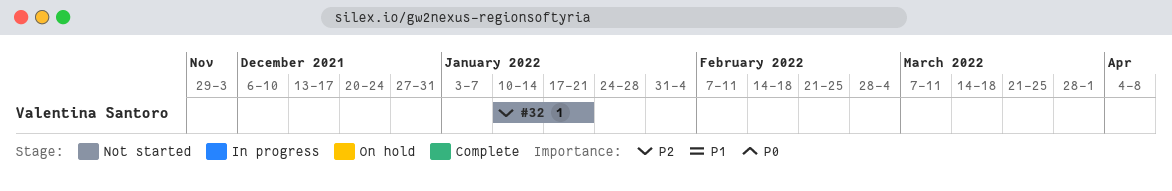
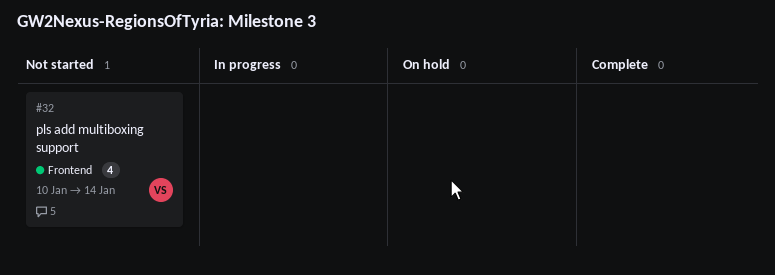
#32, estimate: 1 -> 4
#32, due: Jan 21 -> Jan 14

